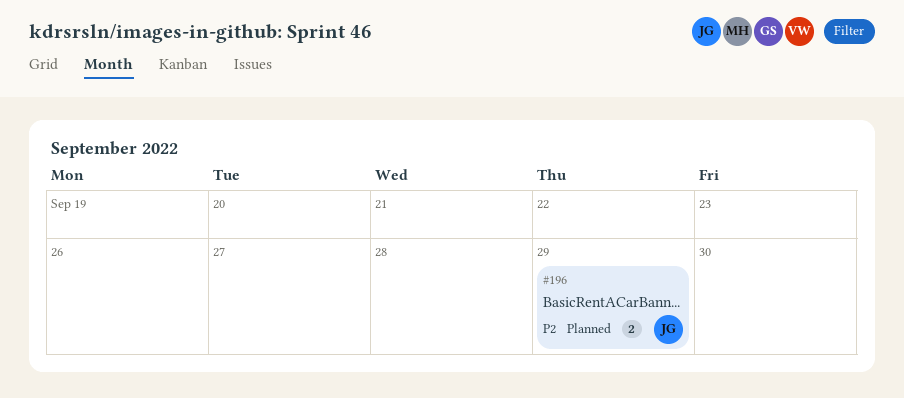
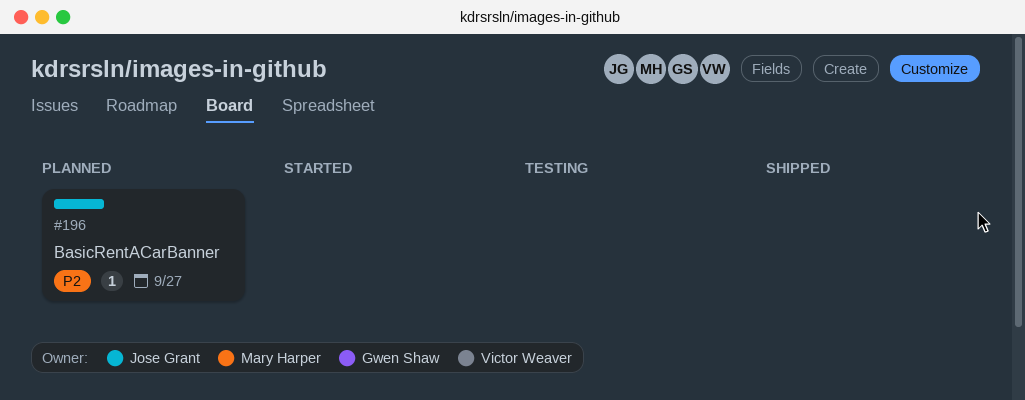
#196, estimate: 2 -> 1
#196, due: Sep 29 -> Sep 27

